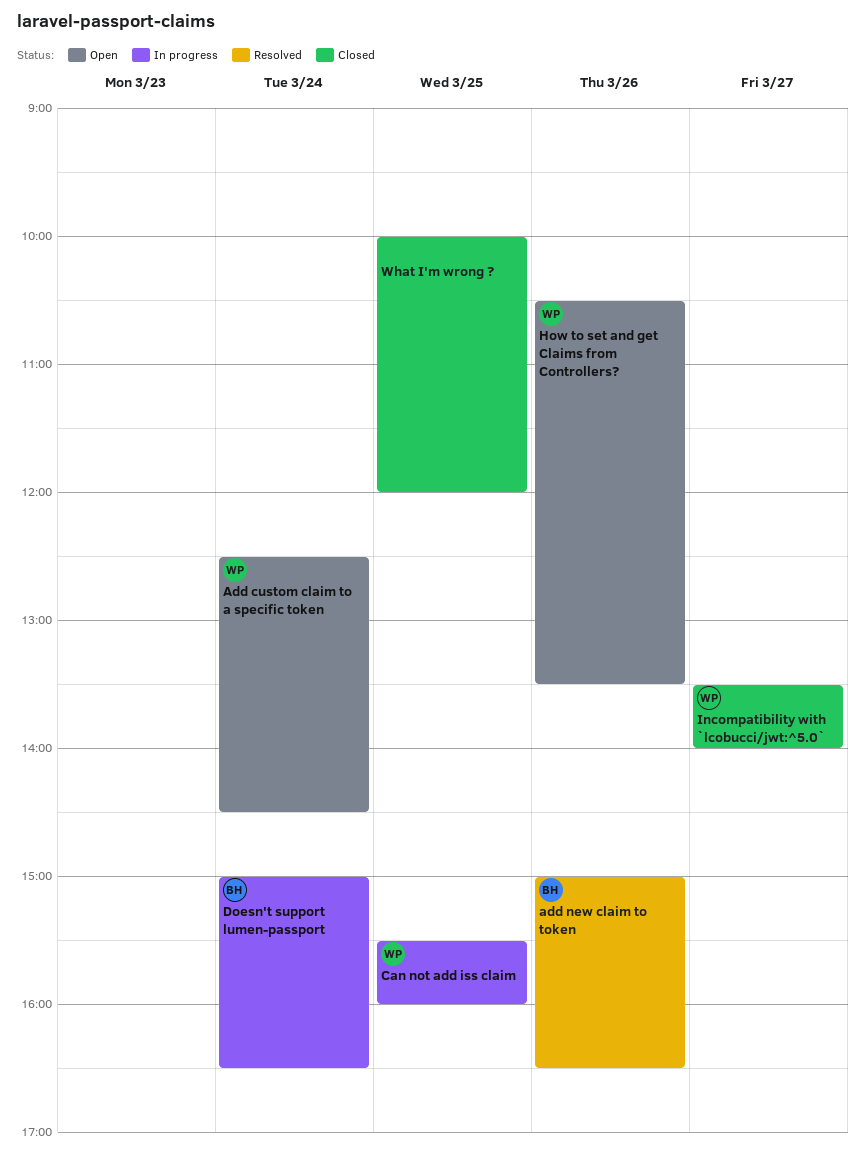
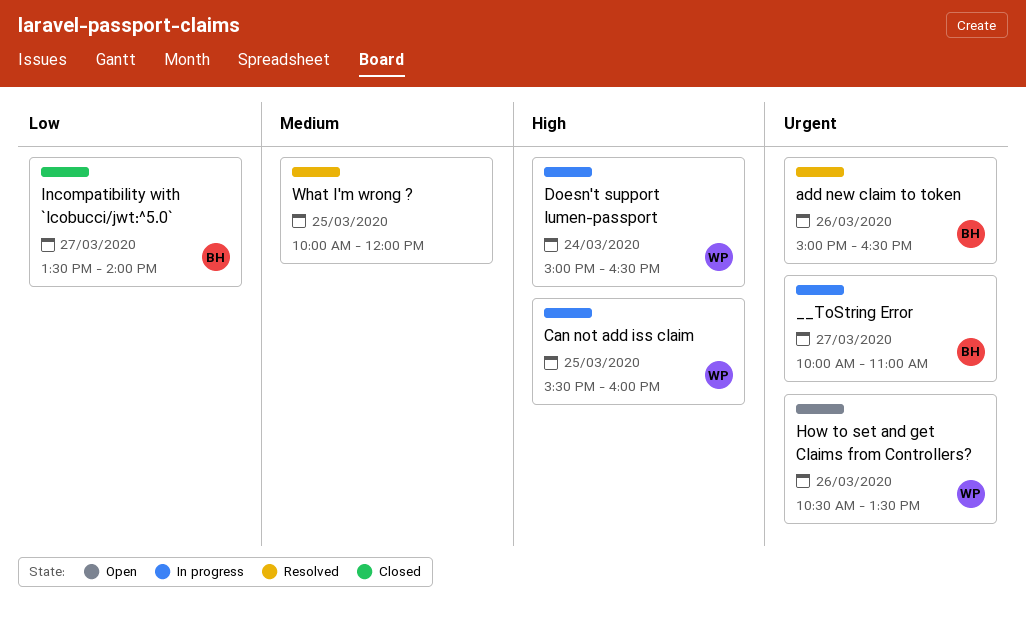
__ToString Error: none -> present
Add custom claim to a specific token: present -> none
Doesn't support lumen-passport, owner: BH -> WP
Incompatibility with `lcobucci/jwt:^5.0`, owner: WP -> BH
What I'm wrong ?, status: Closed -> Resolved

